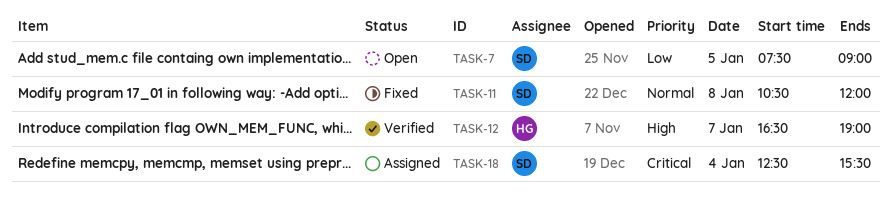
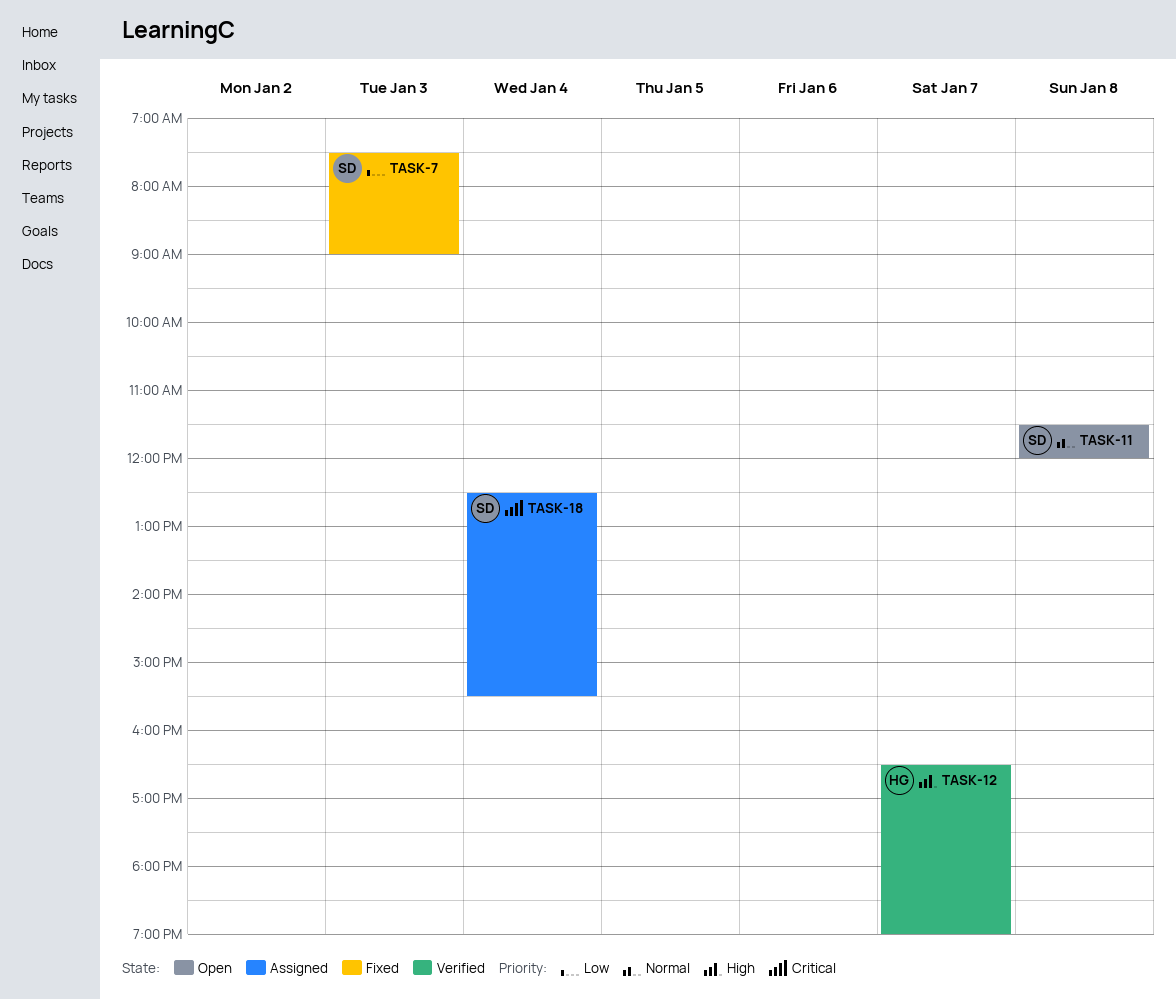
TASK-7, status: Open -> Fixed
TASK-7, day: Jan 5 -> Jan 3
TASK-11, status: Fixed -> Open
TASK-11, begins: 10:30 -> 11:30

